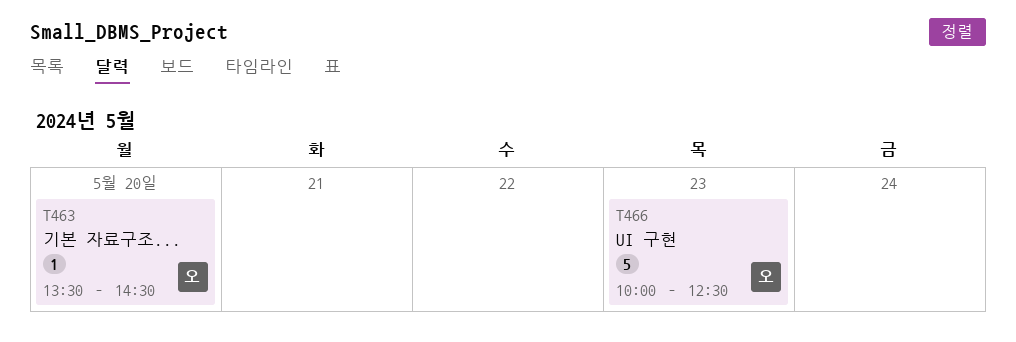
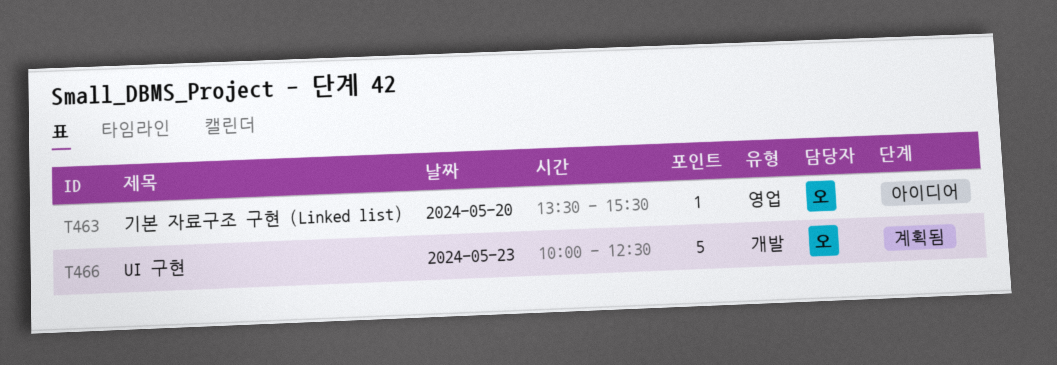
T463, ends: 14:30 -> 15:30

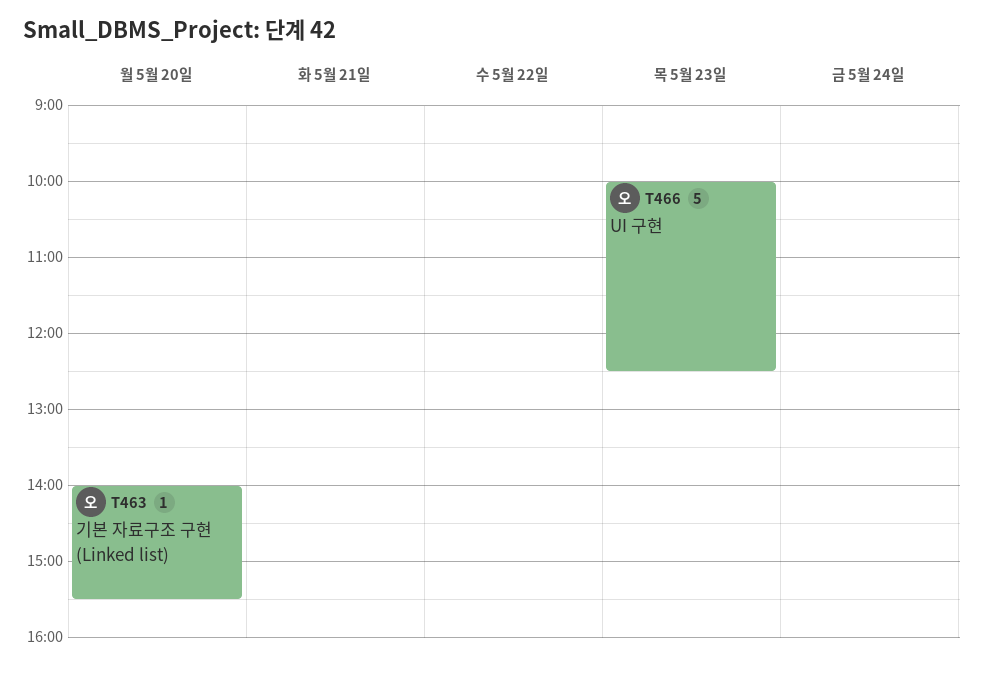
T463, begins: 13:30 -> 14:00

